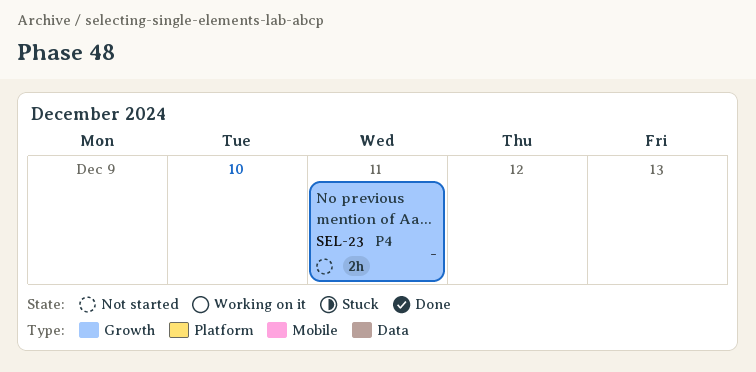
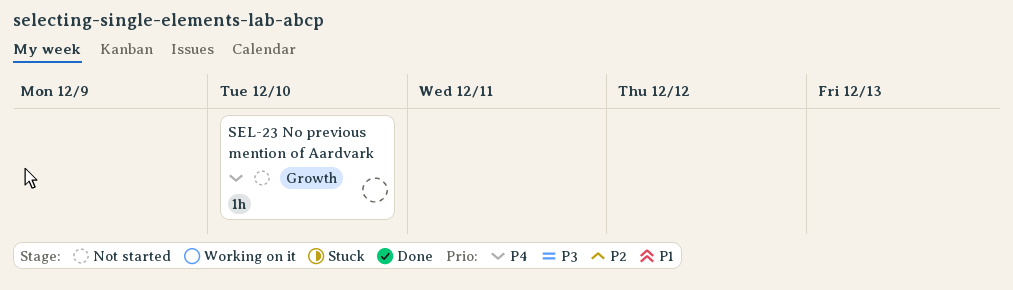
SEL-23, estimate: 2h -> 1h
SEL-23, due: Dec 11 -> Dec 10

